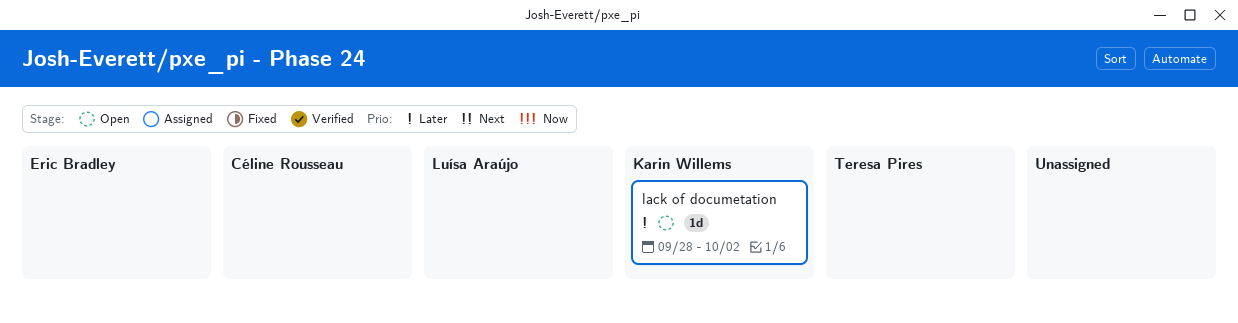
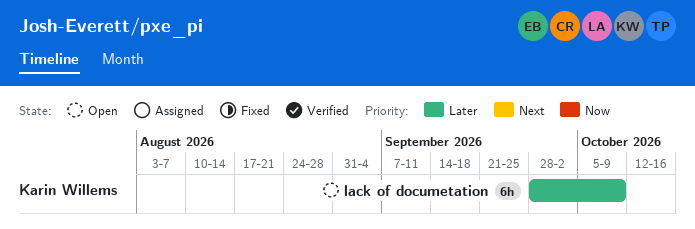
lack of documetation, estimate: 1d -> 6h
lack of documetation, due: Oct 2 -> Oct 9

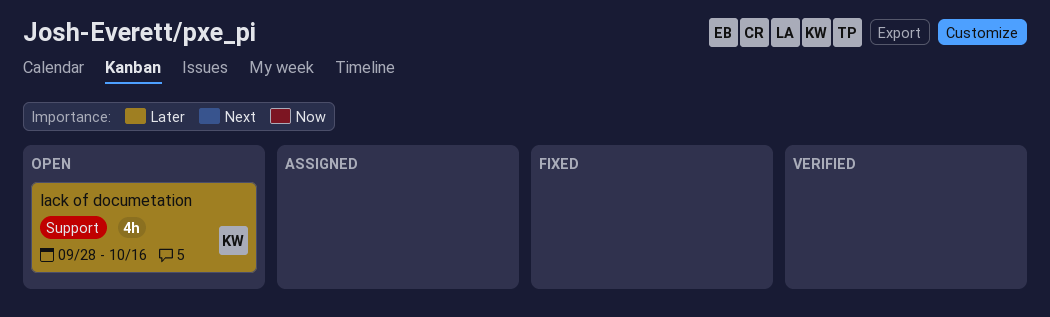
lack of documetation, estimate: 6h -> 4h
lack of documetation, due: Oct 9 -> Oct 16

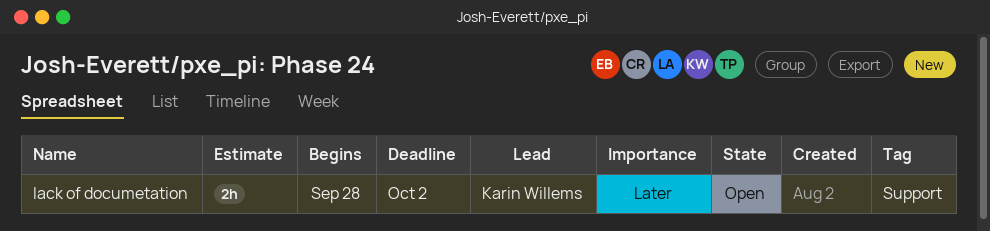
lack of documetation, estimate: 4h -> 2h
lack of documetation, due: Oct 16 -> Oct 2

